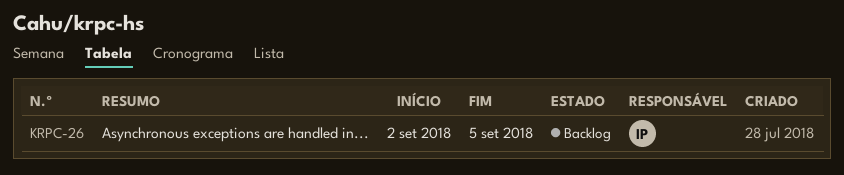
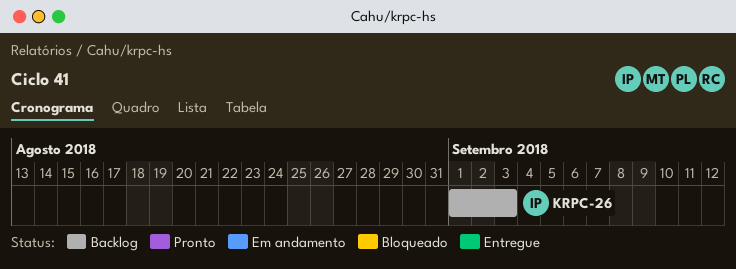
KRPC-26, start: Sep 2 -> Sep 1
KRPC-26, due: Sep 5 -> Sep 3

